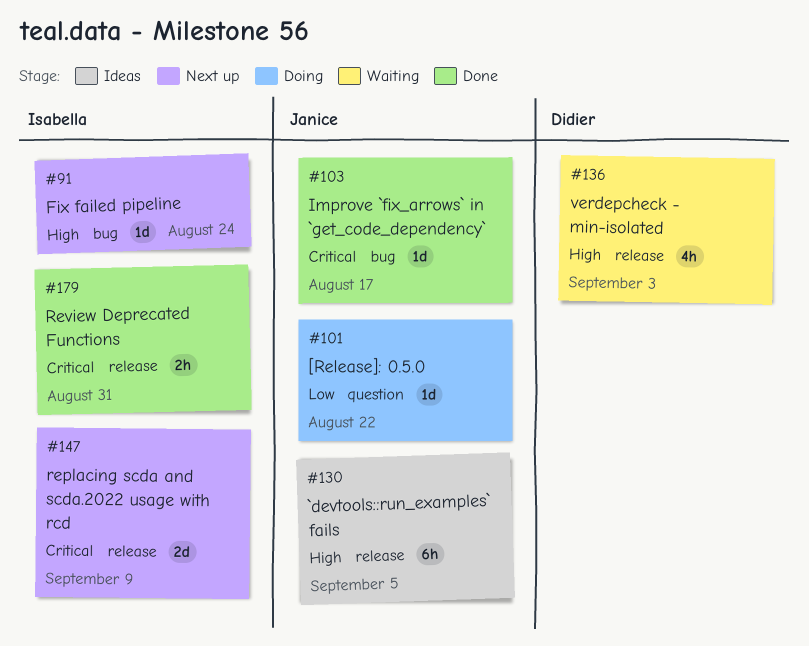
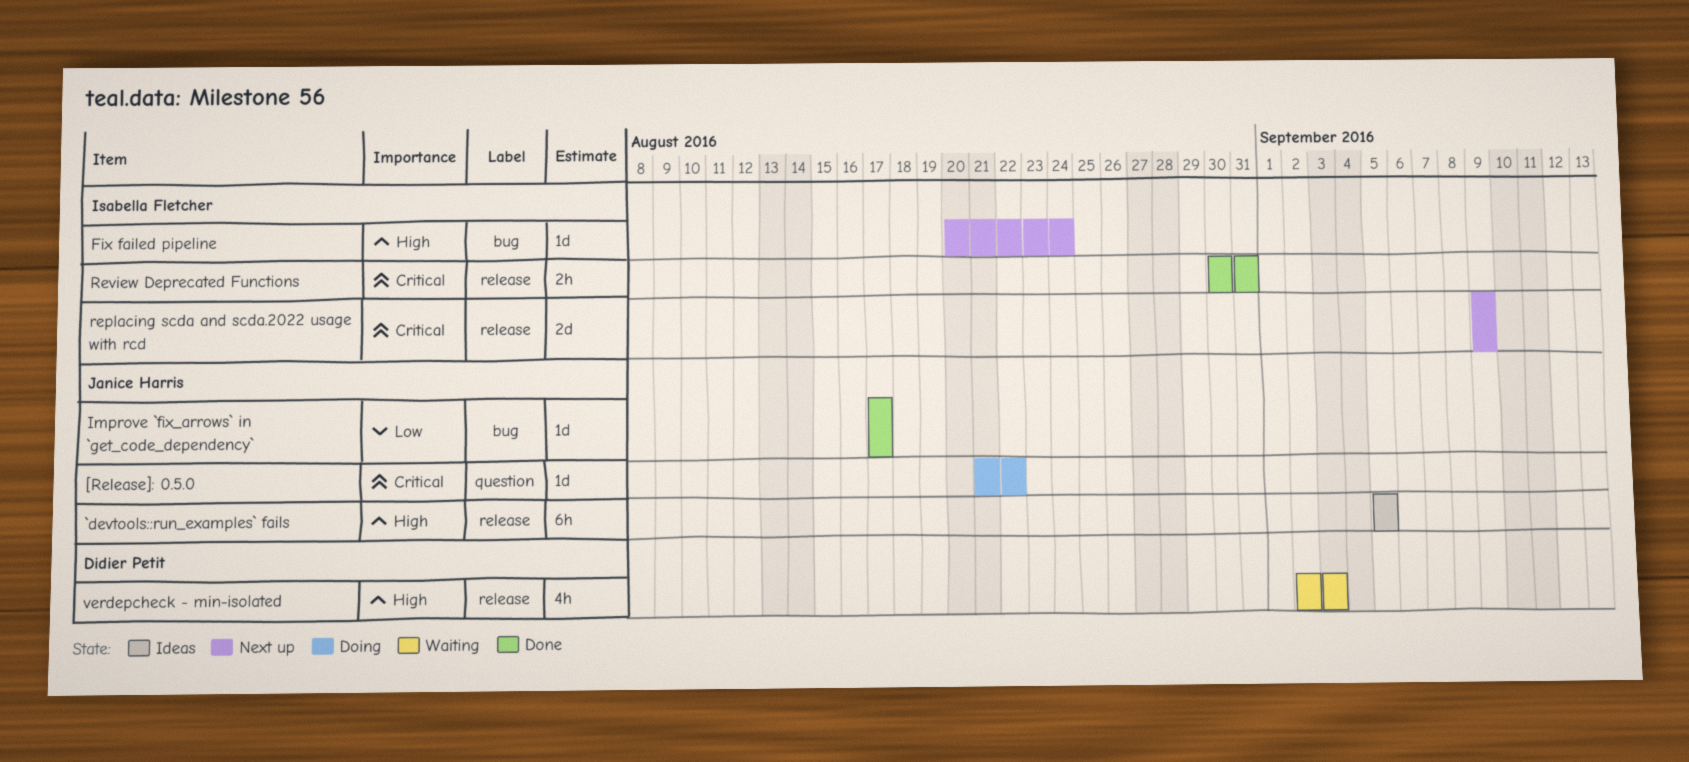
[Release]: 0.5.0, priority: Low -> Critical
Improve `fix_arrows` in `get_code_dependency`, priority: Critical -> Low

